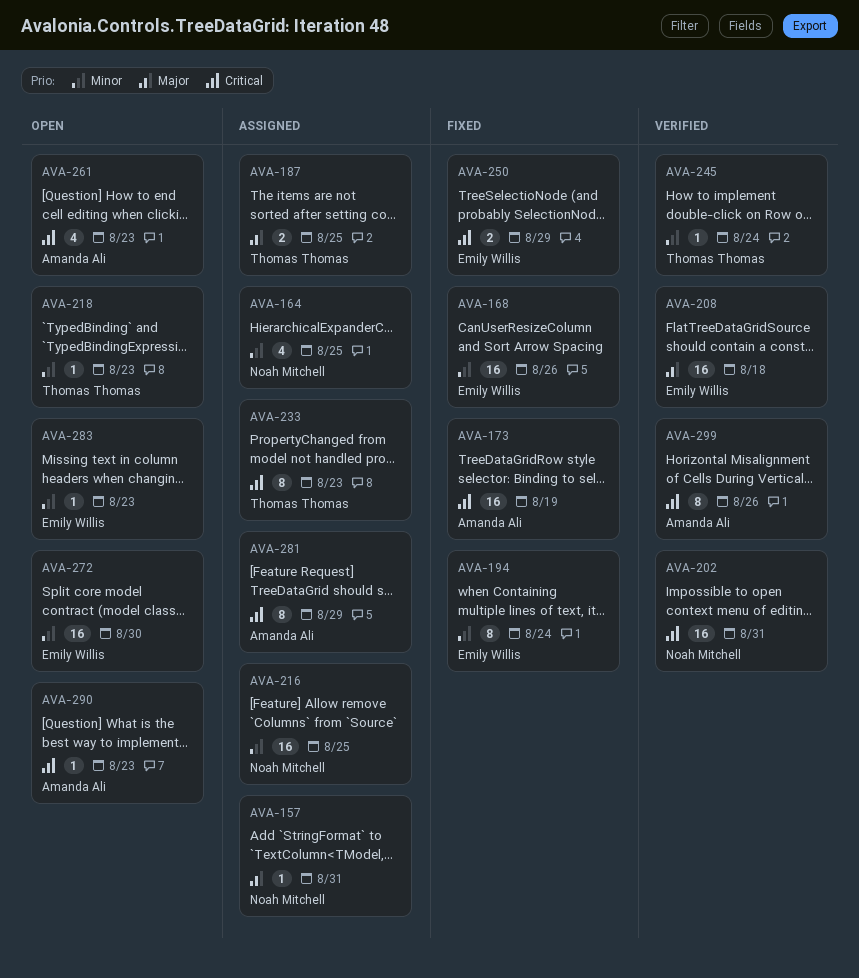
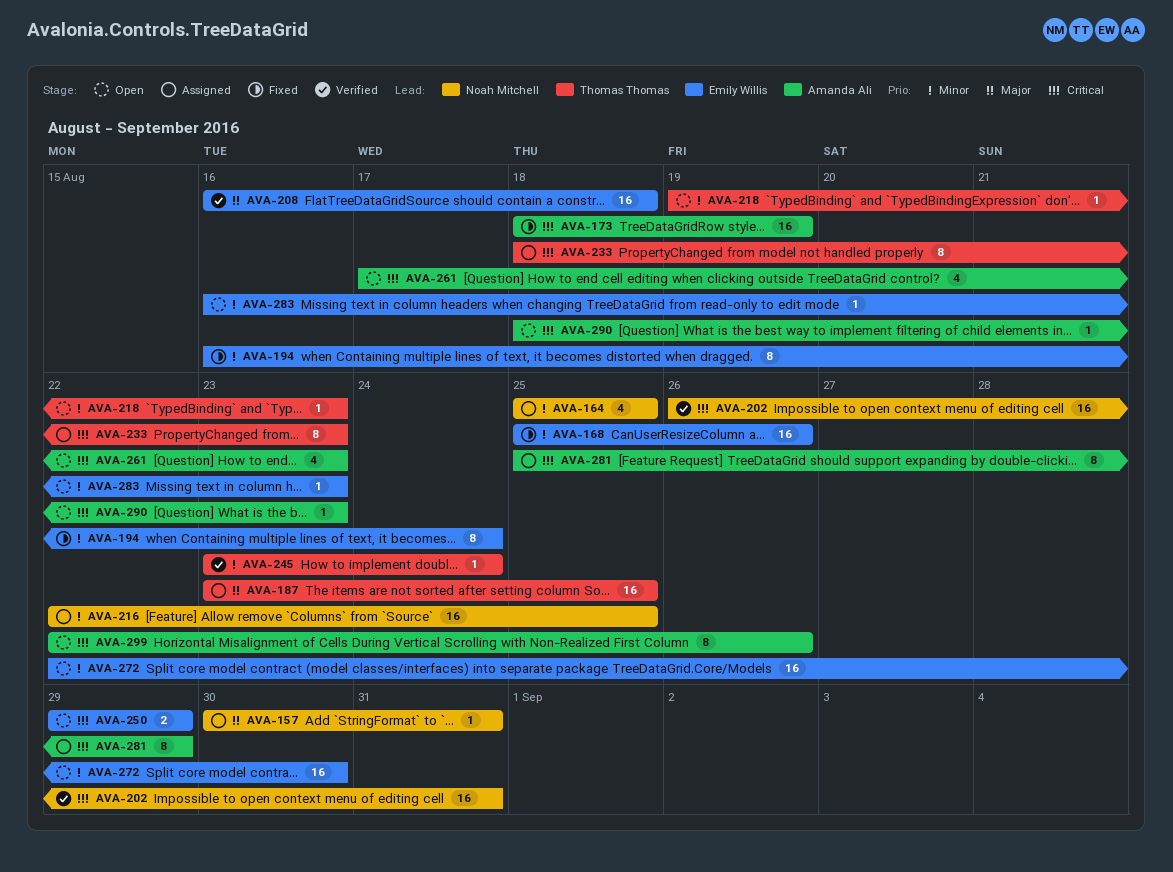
AVA-187, estimate: 2 -> 16
AVA-250, status: Fixed -> Open
AVA-299, status: Verified -> Open

